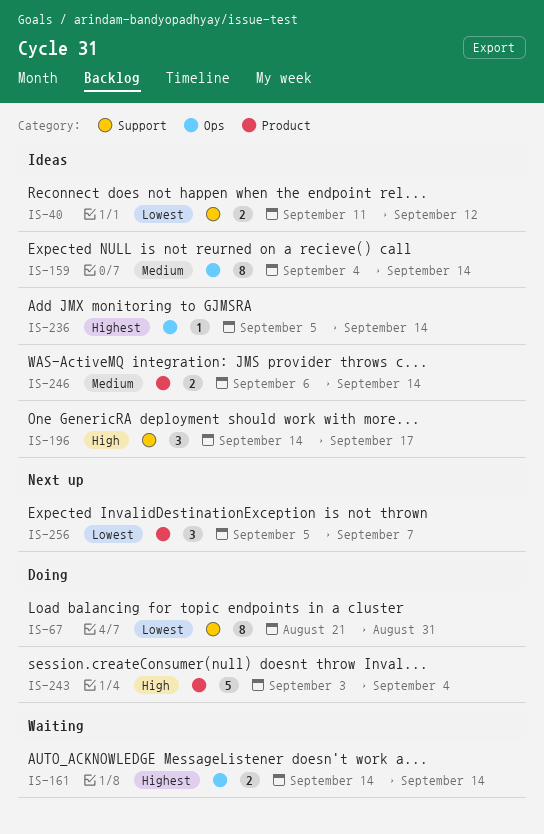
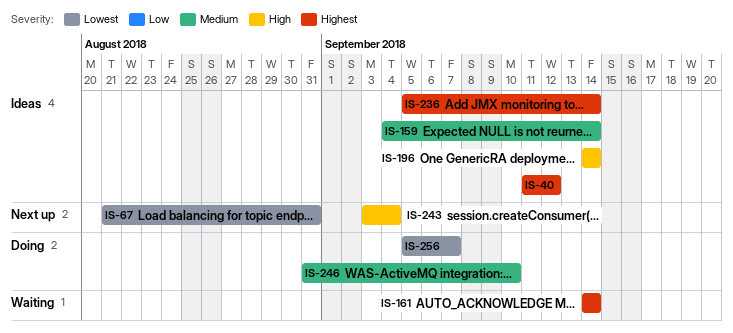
IS-40, priority: Lowest -> Highest
IS-67, status: Doing -> Next up
IS-196, due: Sep 17 -> Sep 14
IS-243, status: Doing -> Next up
IS-246, status: Ideas -> Doing
IS-246, start: Sep 6 -> Aug 31
IS-246, due: Sep 14 -> Sep 10
IS-256, status: Next up -> Doing

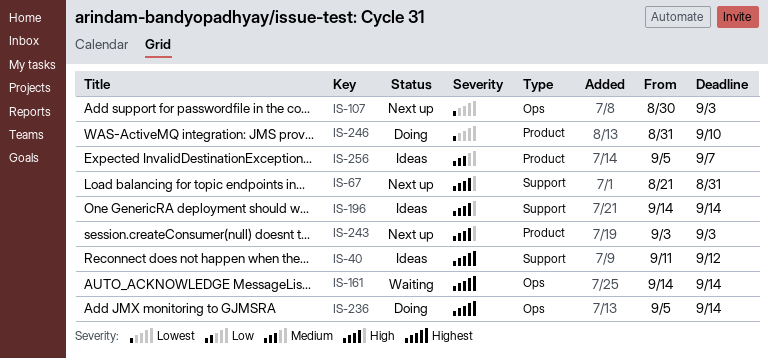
IS-67, priority: Lowest -> High
IS-107: none -> present
IS-159: present -> none
IS-236, status: Ideas -> Doing
IS-243, due: Sep 4 -> Sep 3
IS-246, priority: Medium -> Lowest
IS-256, status: Doing -> Ideas
IS-256, priority: Lowest -> Medium

